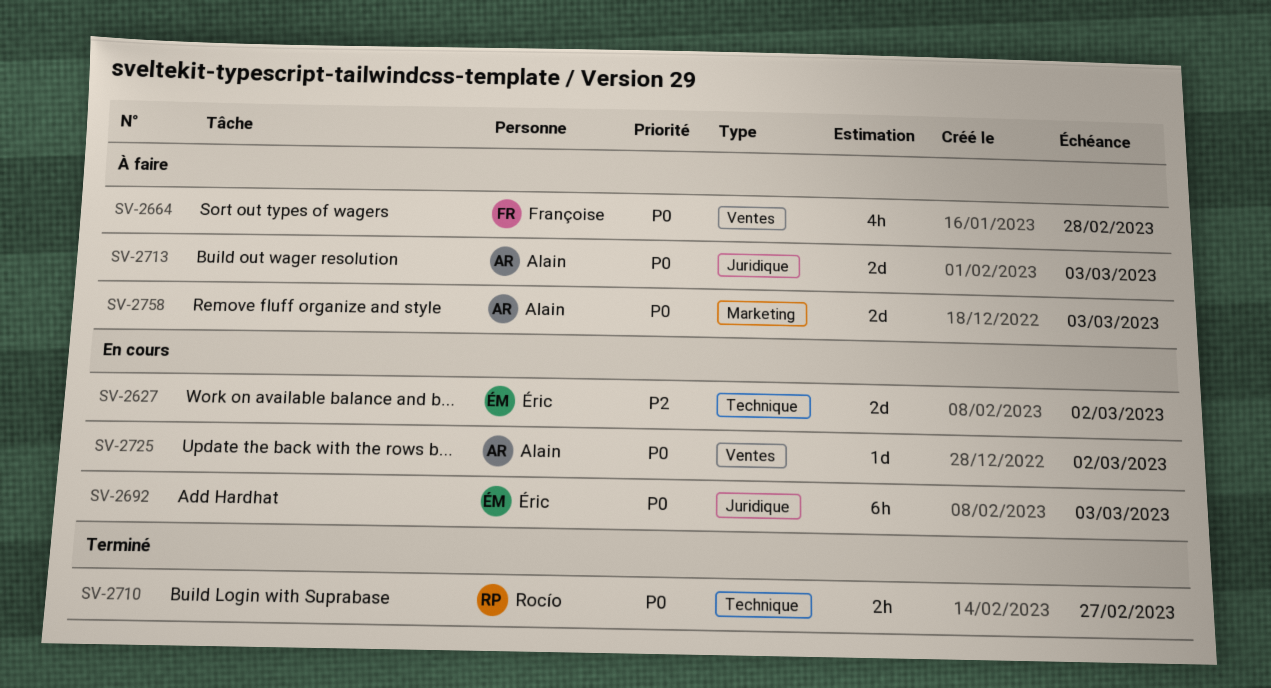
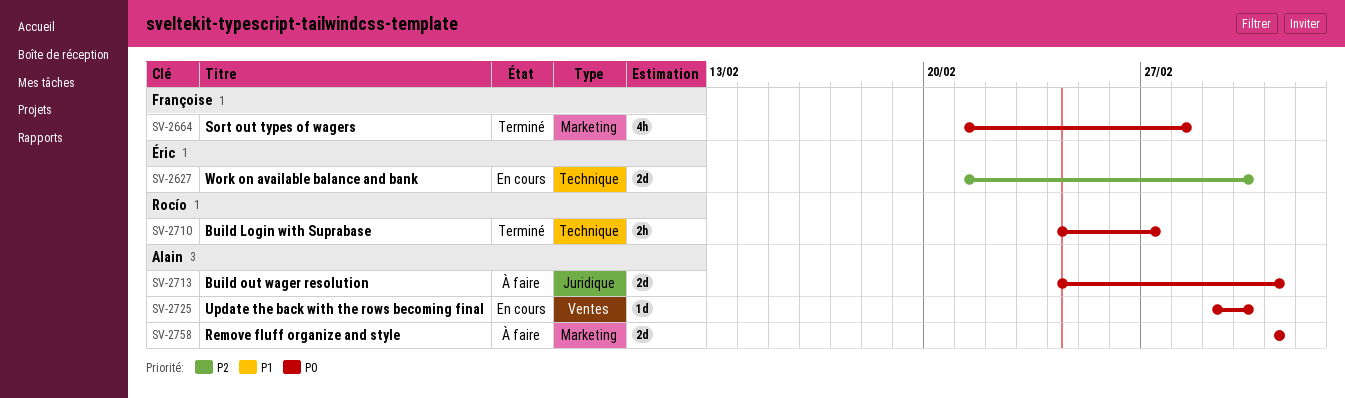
SV-2664, status: À faire -> Terminé
SV-2664, label: Ventes -> Marketing
SV-2692: present -> none

